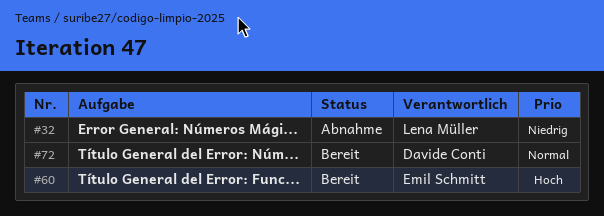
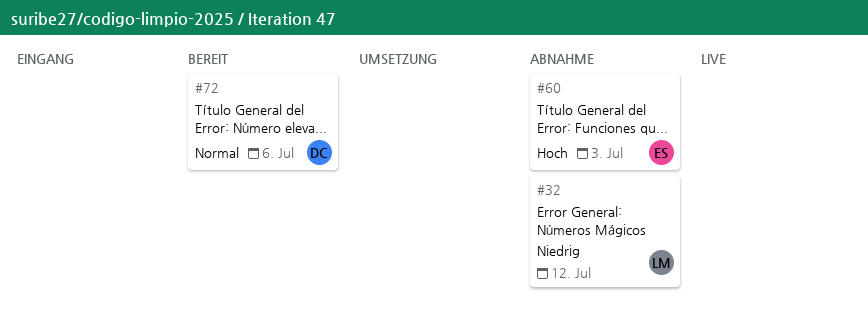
#60, status: Bereit -> Abnahme

